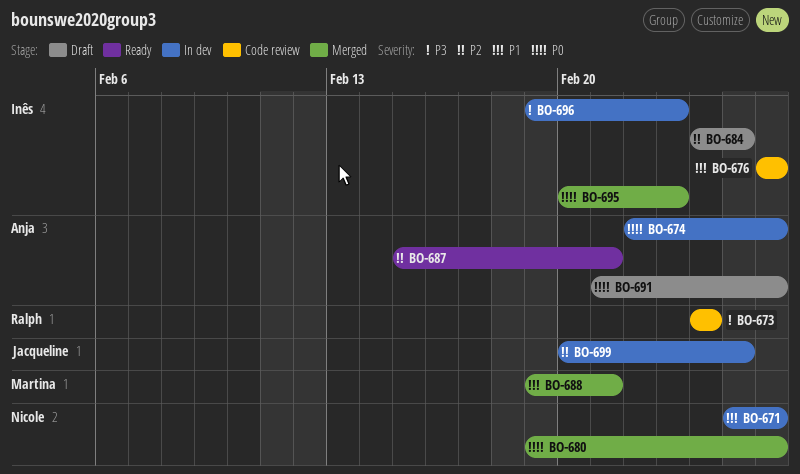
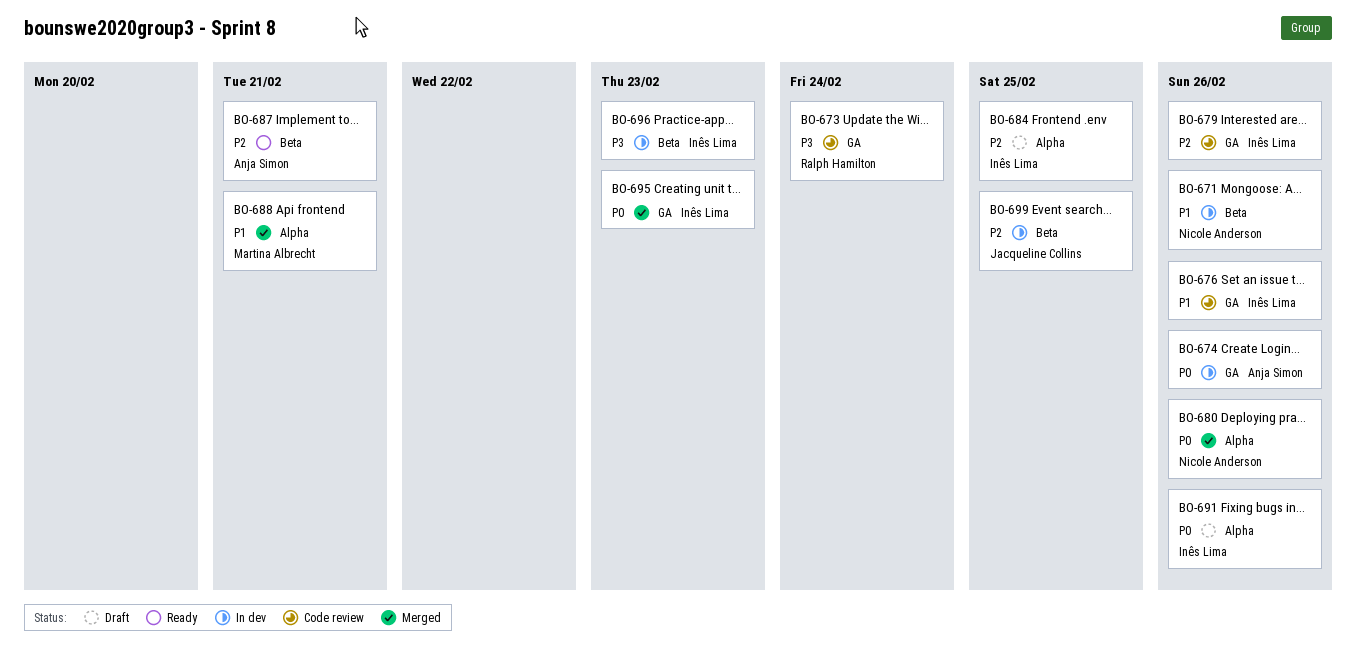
BO-679: none -> present
BO-691, owner: Anja Simon -> Inês Lima

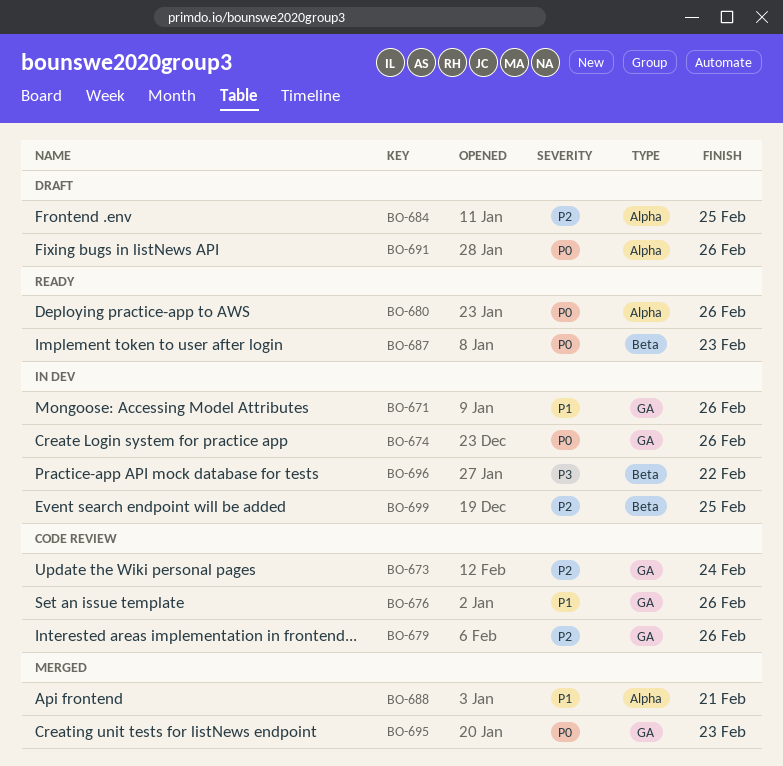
BO-671, label: Beta -> GA
BO-673, priority: P3 -> P2
BO-680, status: Merged -> Ready
BO-687, priority: P2 -> P0
BO-687, due: Feb 21 -> Feb 23
BO-696, due: Feb 23 -> Feb 22

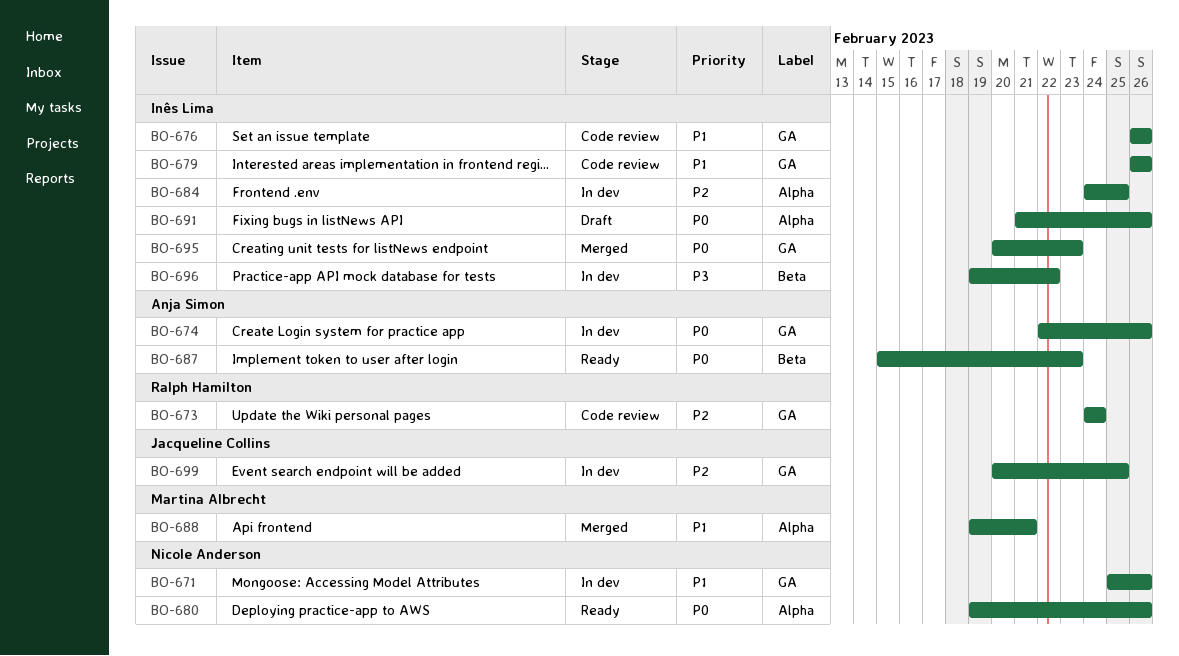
BO-679, priority: P2 -> P1
BO-684, status: Draft -> In dev
BO-699, label: Beta -> GA

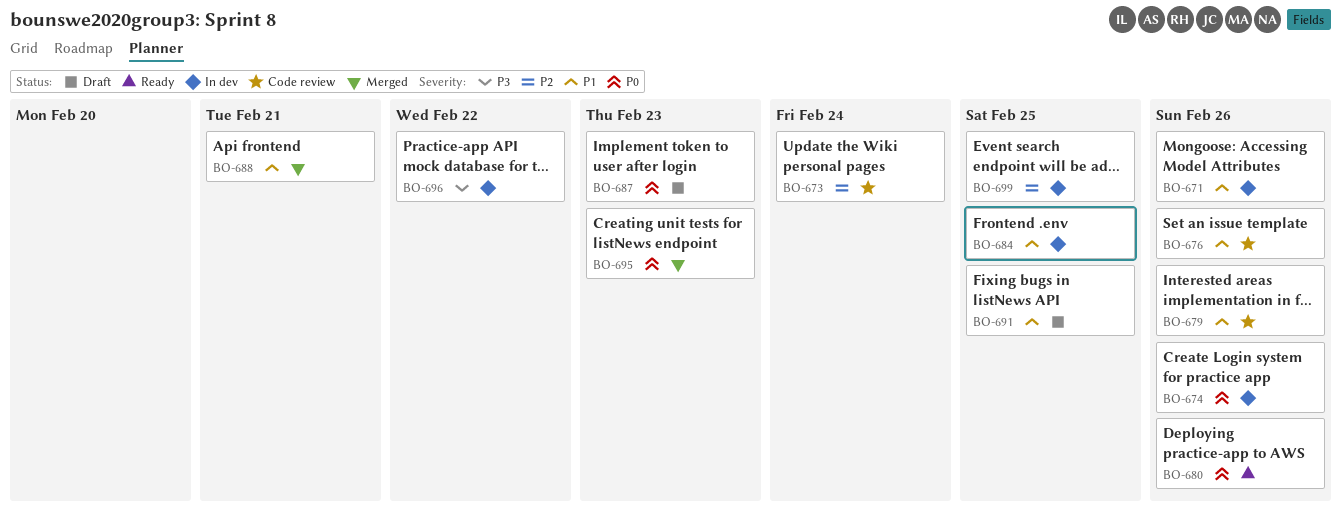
BO-684, priority: P2 -> P1
BO-687, status: Ready -> Draft
BO-691, priority: P0 -> P1
BO-691, due: Feb 26 -> Feb 25

